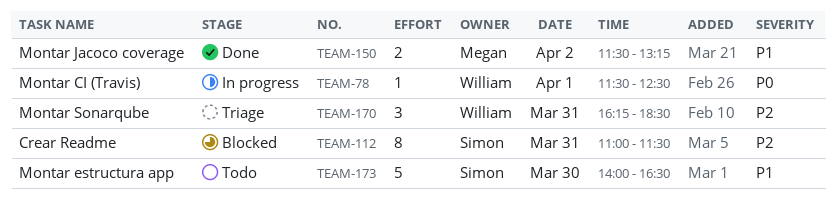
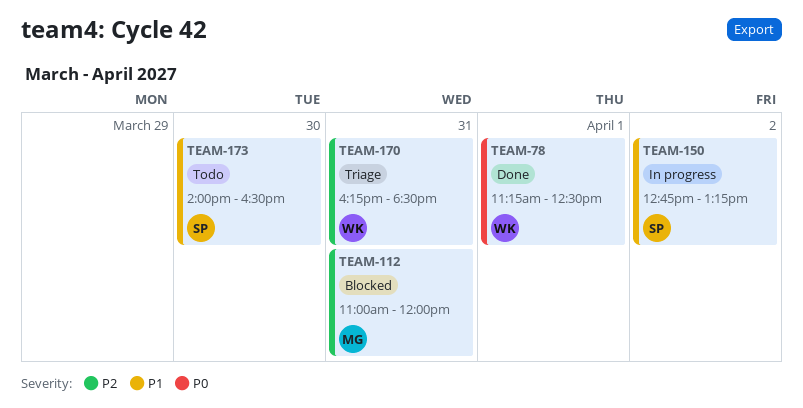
TEAM-78, status: In progress -> Done
TEAM-78, begins: 11:30 -> 11:15
TEAM-112, owner: Simon -> Megan
TEAM-112, ends: 11:30 -> 12:00
TEAM-150, status: Done -> In progress
TEAM-150, owner: Megan -> Simon
TEAM-150, begins: 11:30 -> 12:45

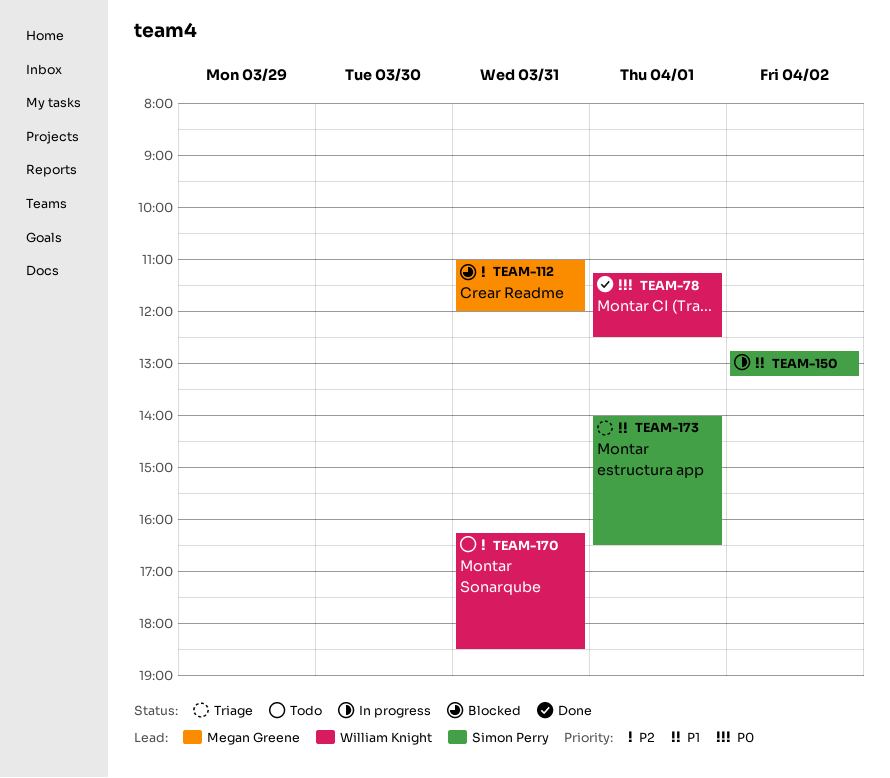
TEAM-170, status: Triage -> Todo
TEAM-173, status: Todo -> Triage
TEAM-173, day: Mar 30 -> Apr 1

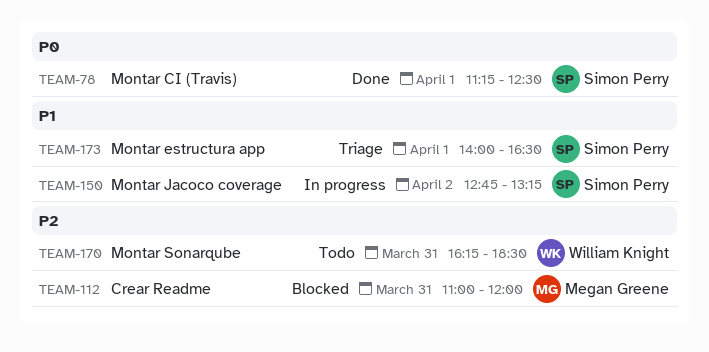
TEAM-78, owner: William Knight -> Simon Perry

